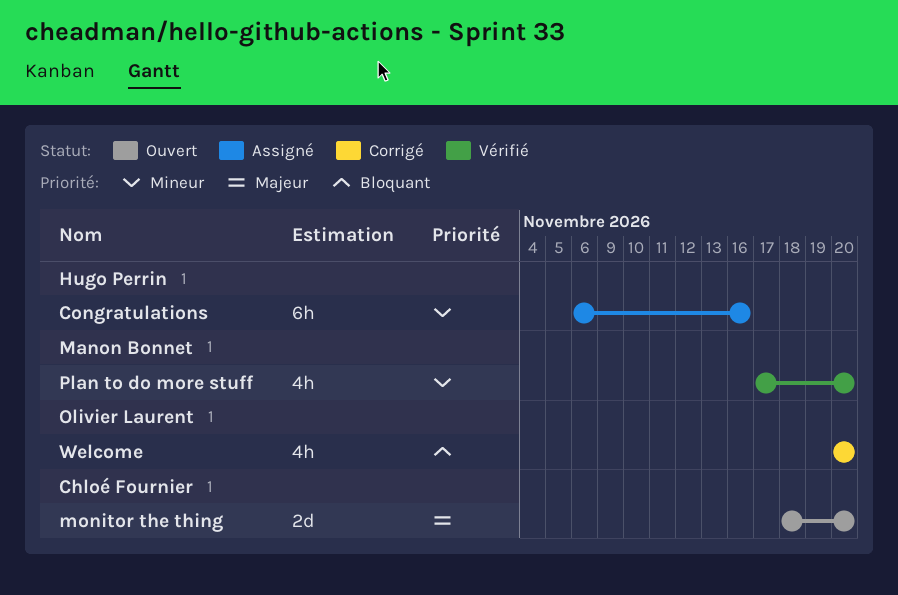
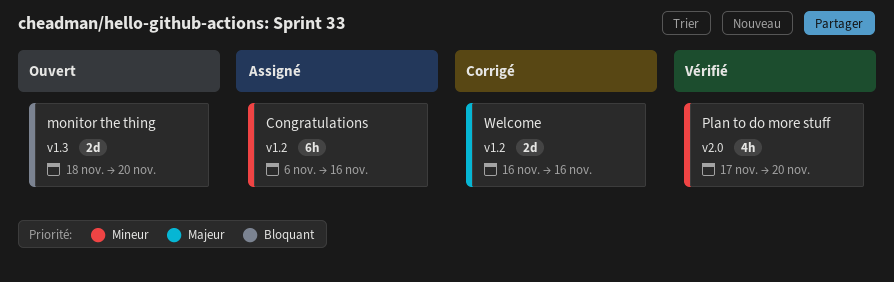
monitor the thing, priority: Majeur -> Bloquant
Welcome, priority: Bloquant -> Majeur
Welcome, estimate: 4h -> 2d
Welcome, start: Nov 20 -> Nov 16
Welcome, due: Nov 20 -> Nov 16

